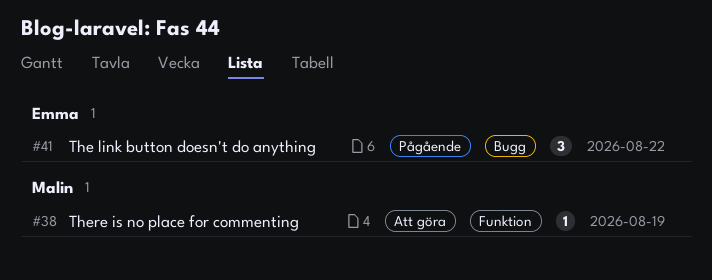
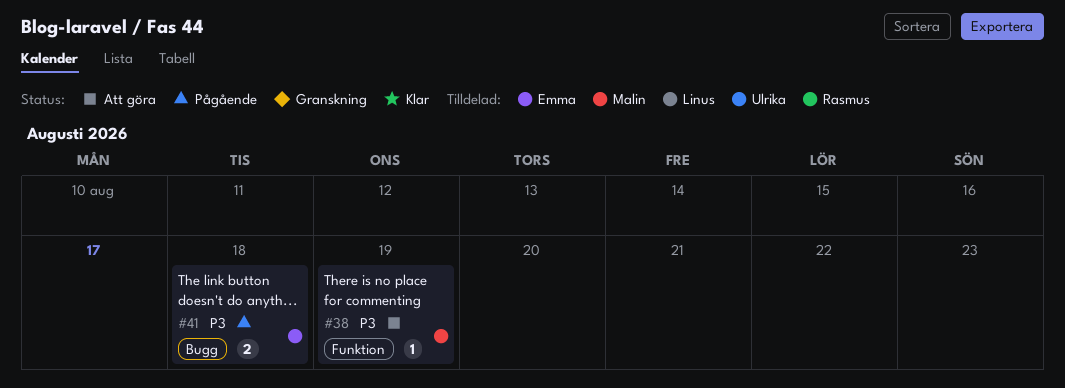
#41, estimate: 3 -> 2
#41, due: Aug 22 -> Aug 18

